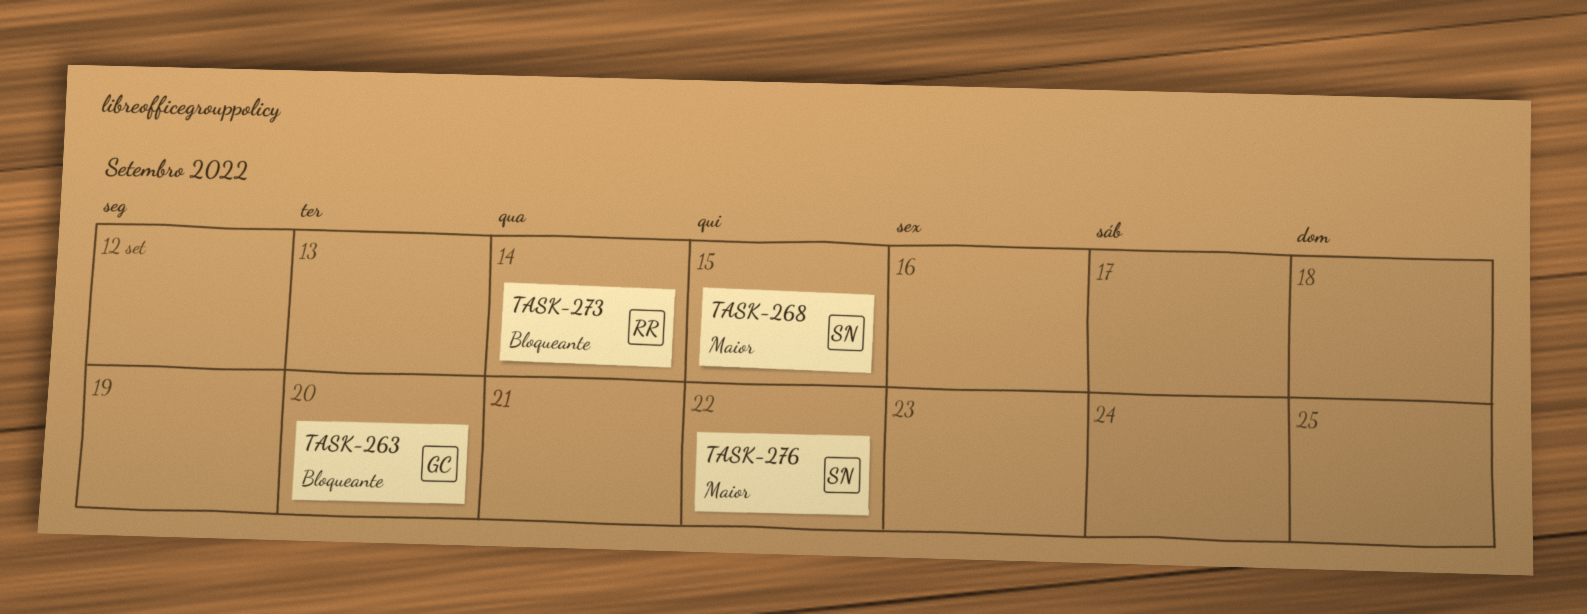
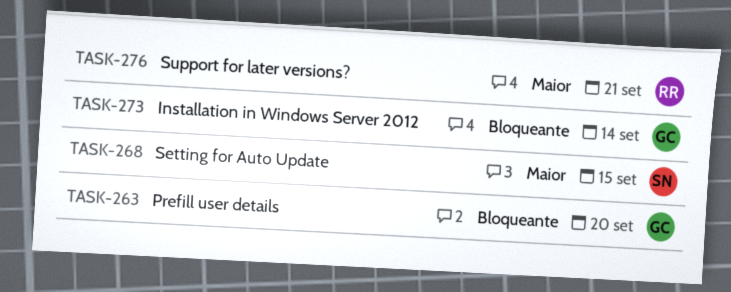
TASK-273, owner: RR -> GC
TASK-276, owner: SN -> RR
TASK-276, due: Sep 22 -> Sep 21

